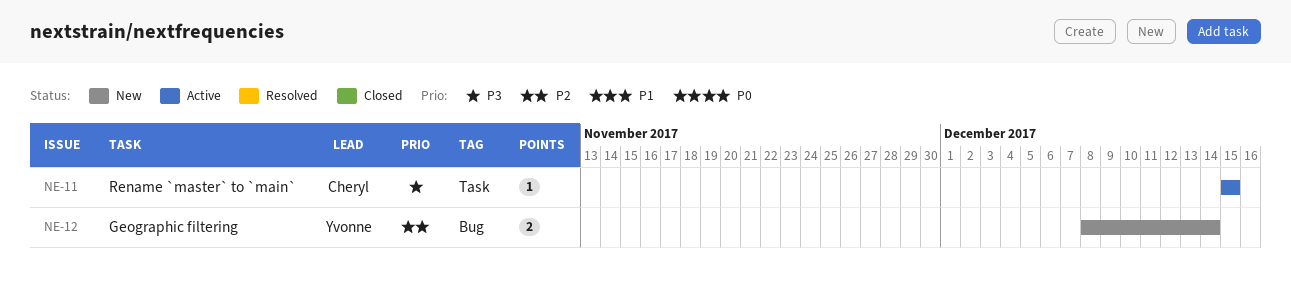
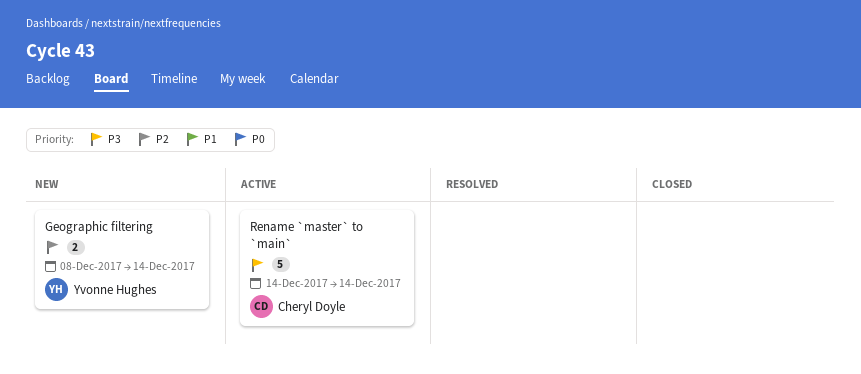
Rename `master` to `main`, estimate: 1 -> 5
Rename `master` to `main`, start: Dec 15 -> Dec 14
Rename `master` to `main`, due: Dec 15 -> Dec 14

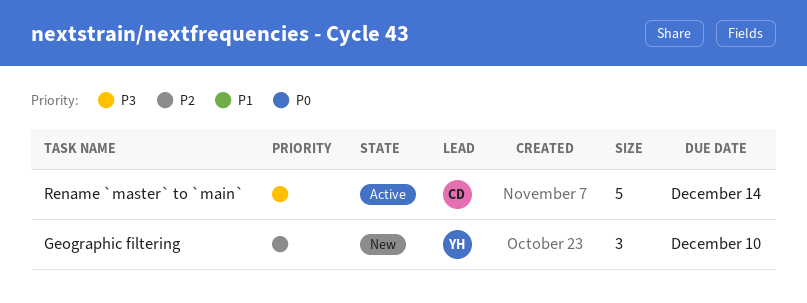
Geographic filtering, estimate: 2 -> 3
Geographic filtering, due: Dec 14 -> Dec 10

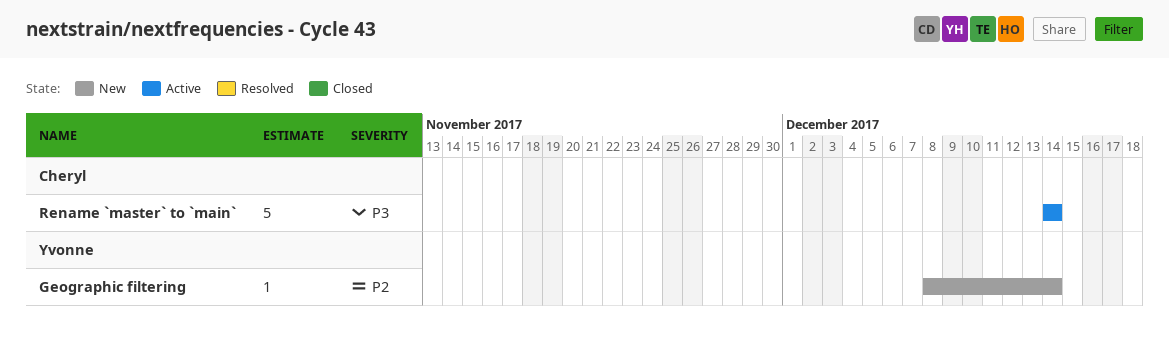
Geographic filtering, estimate: 3 -> 1
Geographic filtering, due: Dec 10 -> Dec 14

